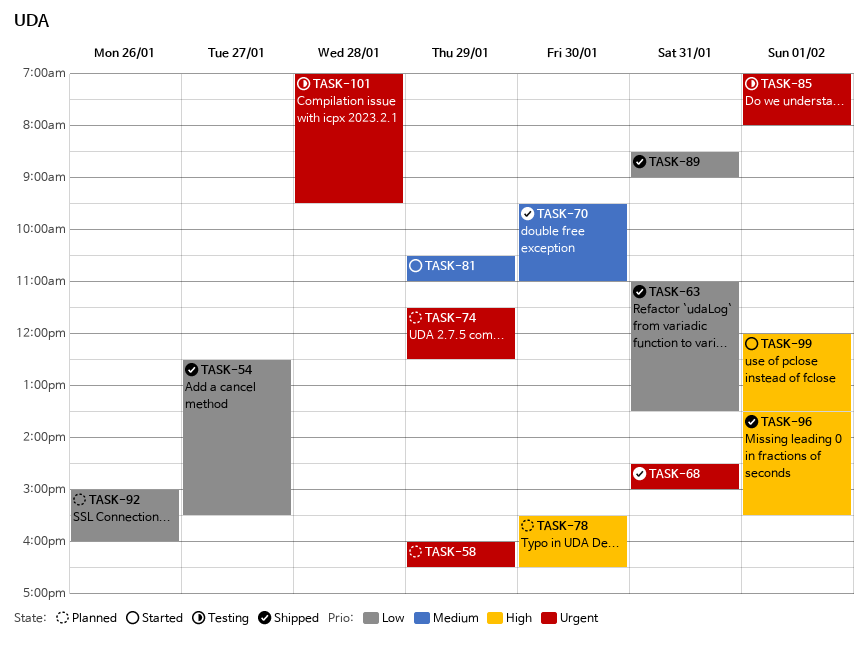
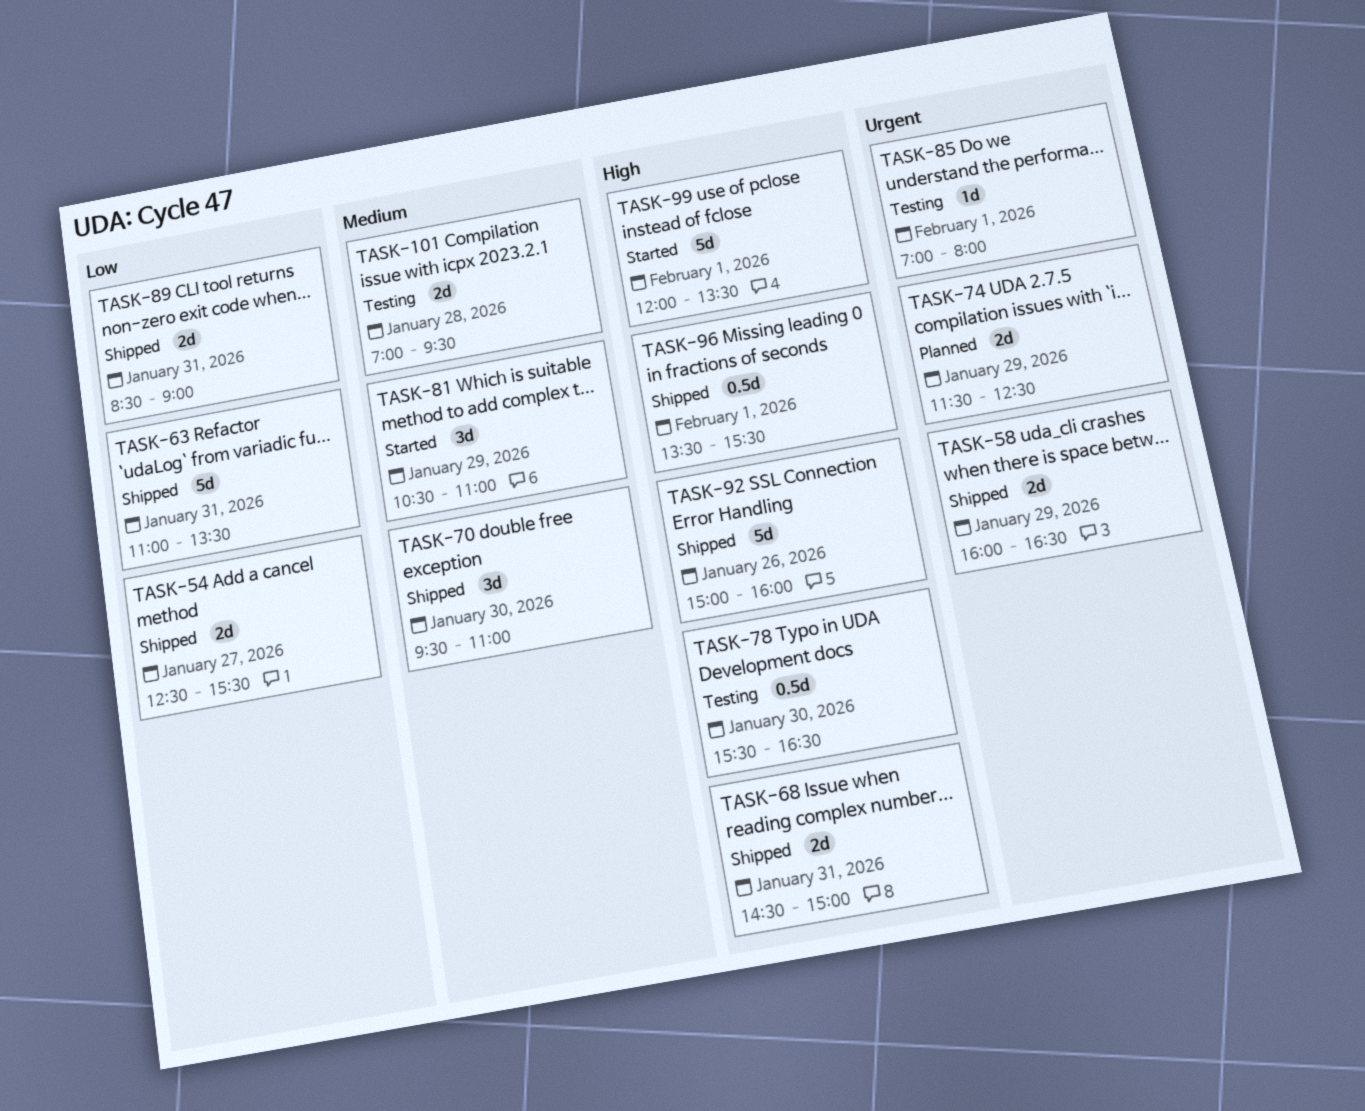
TASK-58, status: Planned -> Shipped
TASK-68, priority: Urgent -> High
TASK-78, status: Planned -> Testing
TASK-92, status: Planned -> Shipped
TASK-92, priority: Low -> High
TASK-101, priority: Urgent -> Medium

